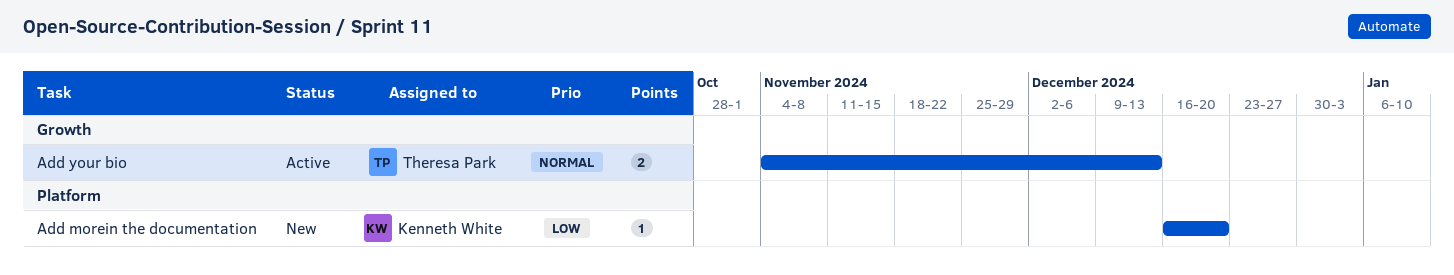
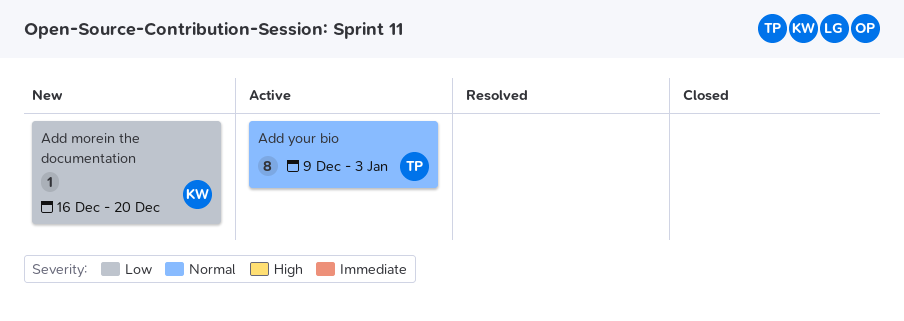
Add your bio, estimate: 2 -> 8
Add your bio, start: Nov 4 -> Dec 9
Add your bio, due: Dec 13 -> Jan 3

